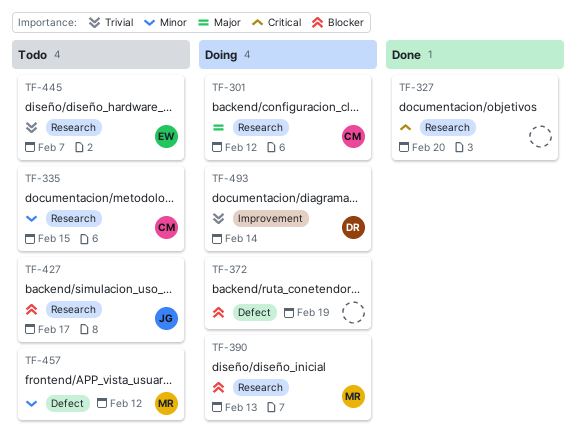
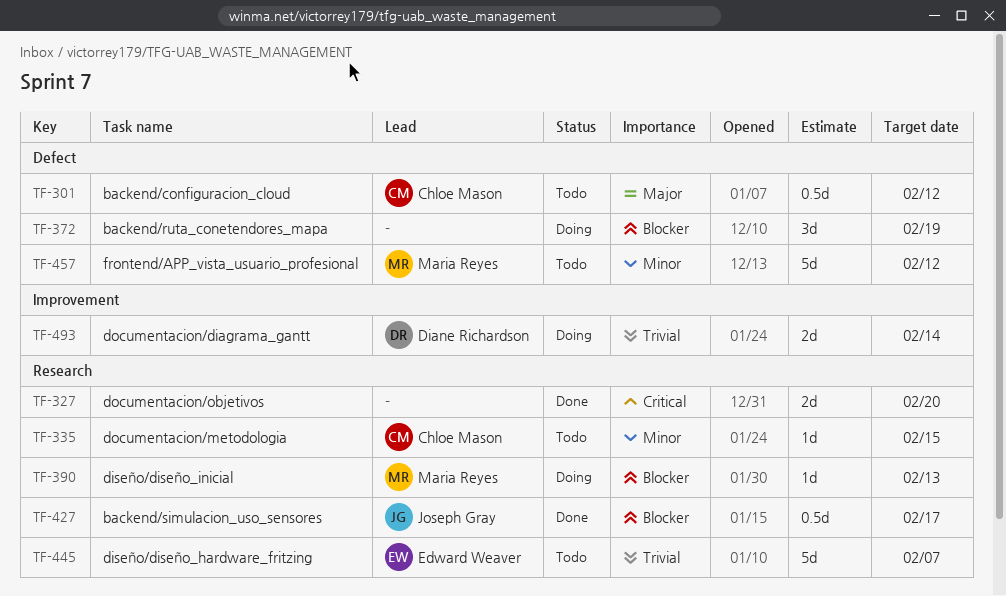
TF-301, status: Doing -> Todo
TF-301, label: Research -> Defect
TF-427, status: Todo -> Done

